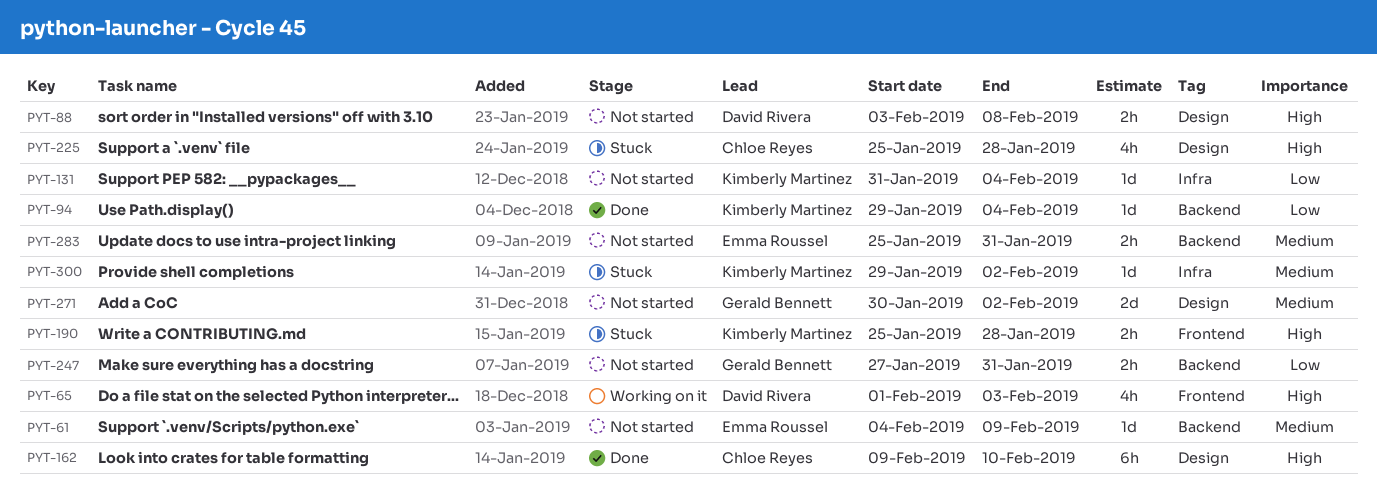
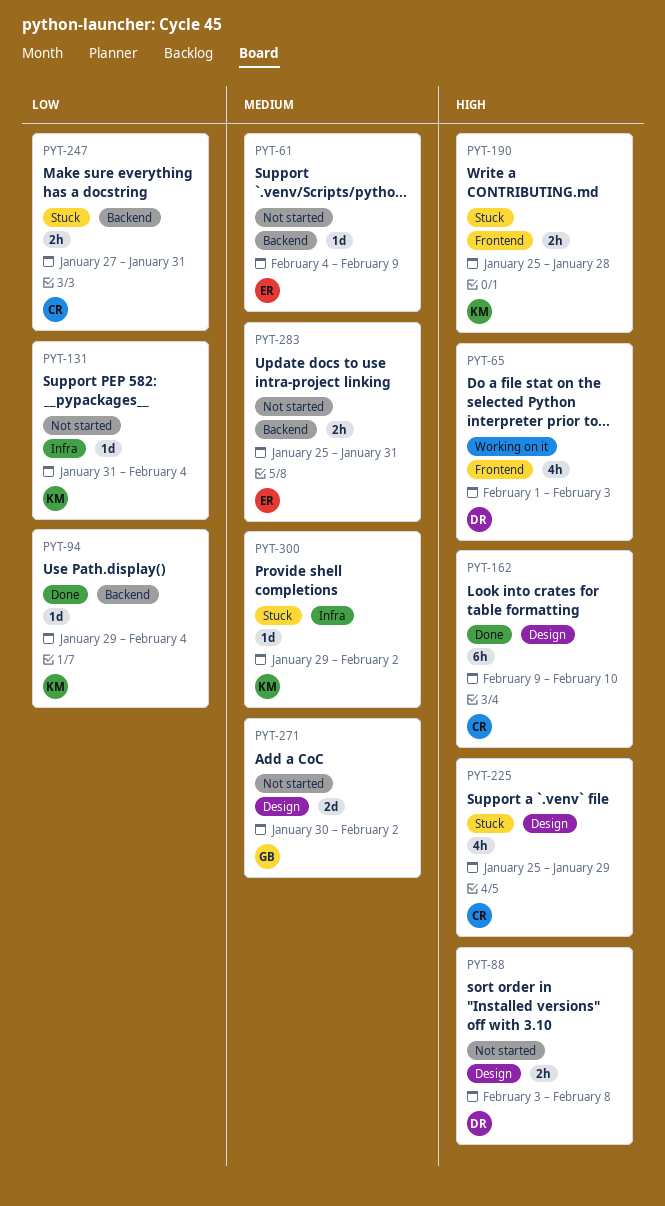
PYT-225, due: Jan 28 -> Jan 29
PYT-247, status: Not started -> Stuck
PYT-247, owner: Gerald Bennett -> Chloe Reyes

